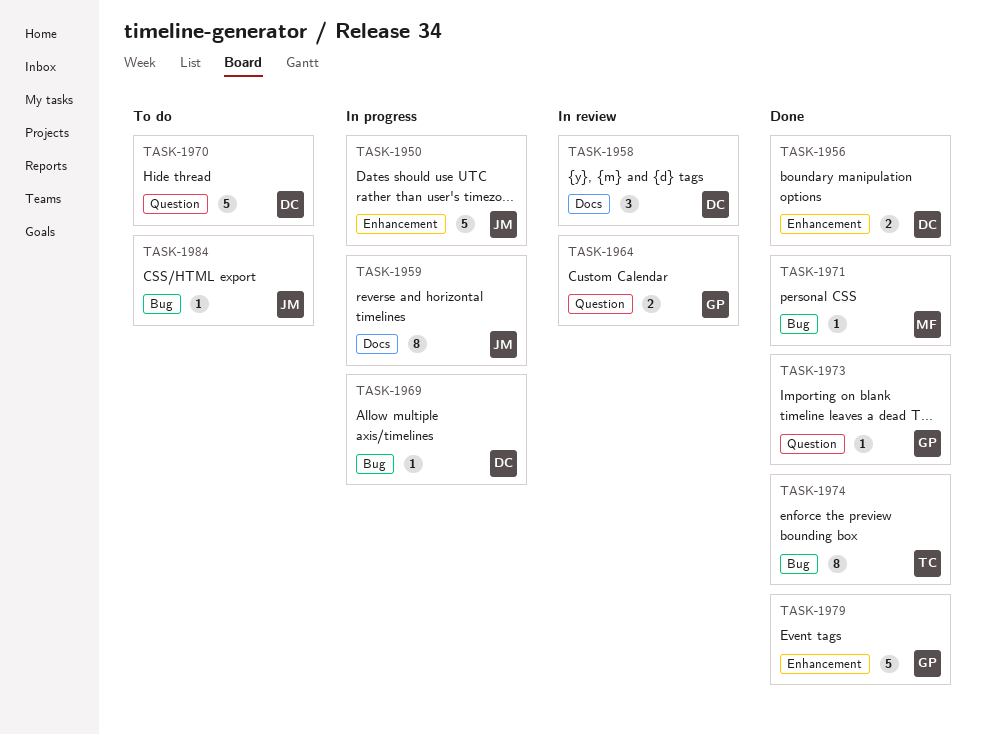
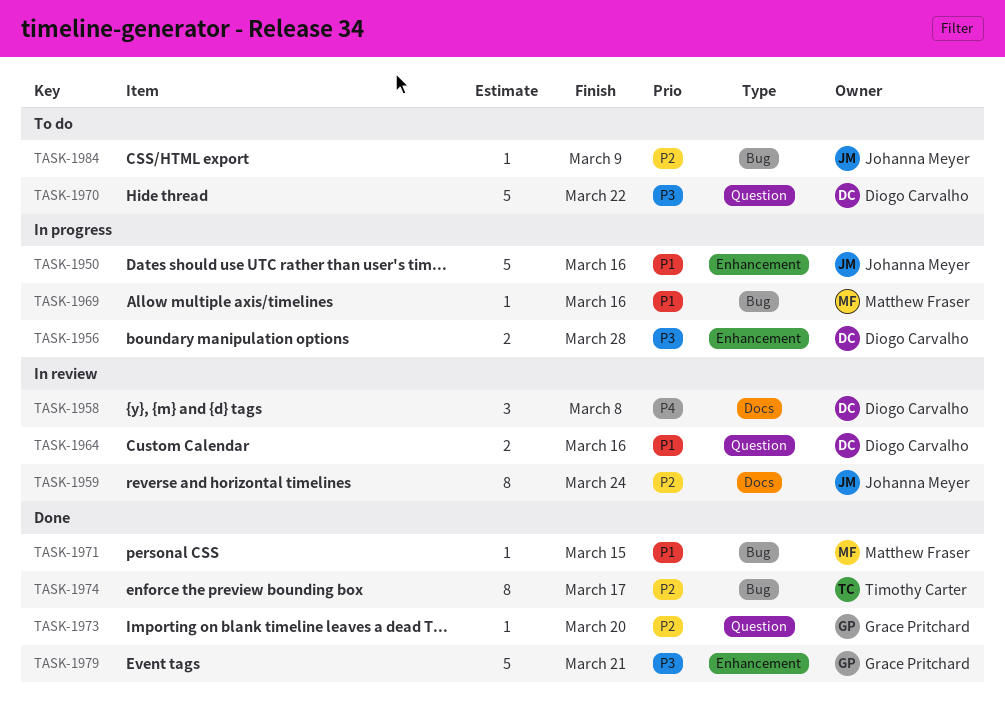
TASK-1956, status: Done -> In progress
TASK-1959, status: In progress -> In review
TASK-1964, owner: Grace Pritchard -> Diogo Carvalho
TASK-1969, owner: Diogo Carvalho -> Matthew Fraser

